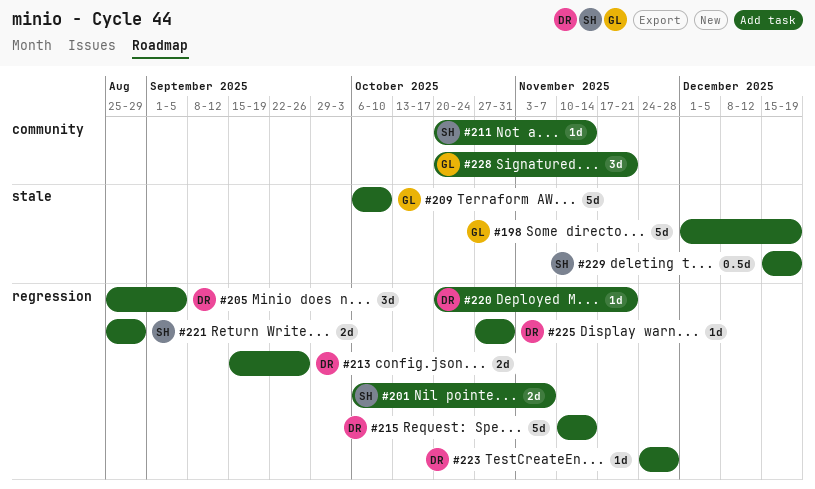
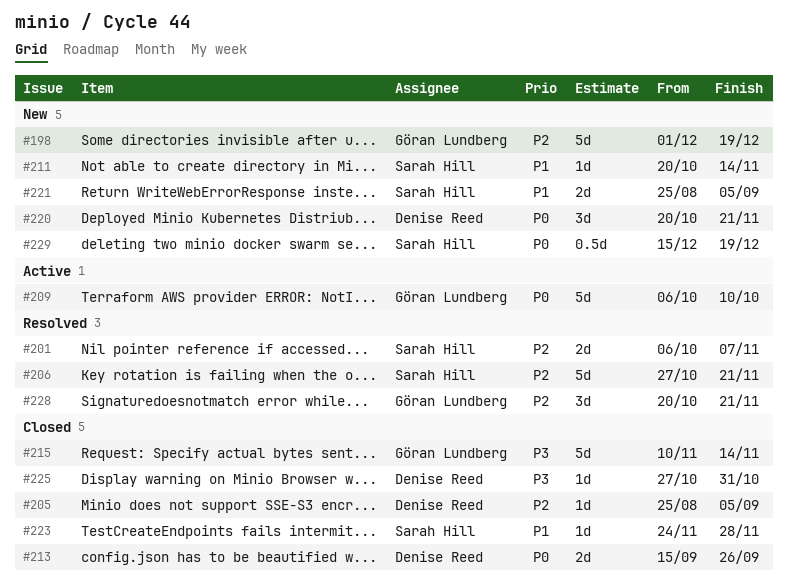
#205, estimate: 3d -> 1d
#206: none -> present
#215, owner: Denise Reed -> Göran Lundberg
#220, estimate: 1d -> 3d
#221, due: Aug 29 -> Sep 5
#223, owner: Denise Reed -> Sarah Hill

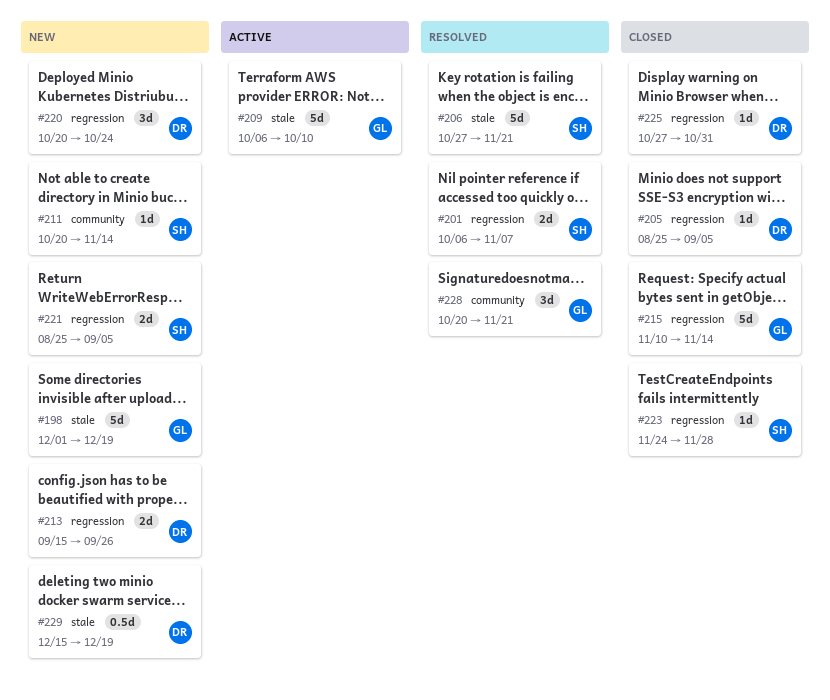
#213, status: Closed -> New
#220, due: Nov 21 -> Oct 24
#229, owner: Sarah Hill -> Denise Reed

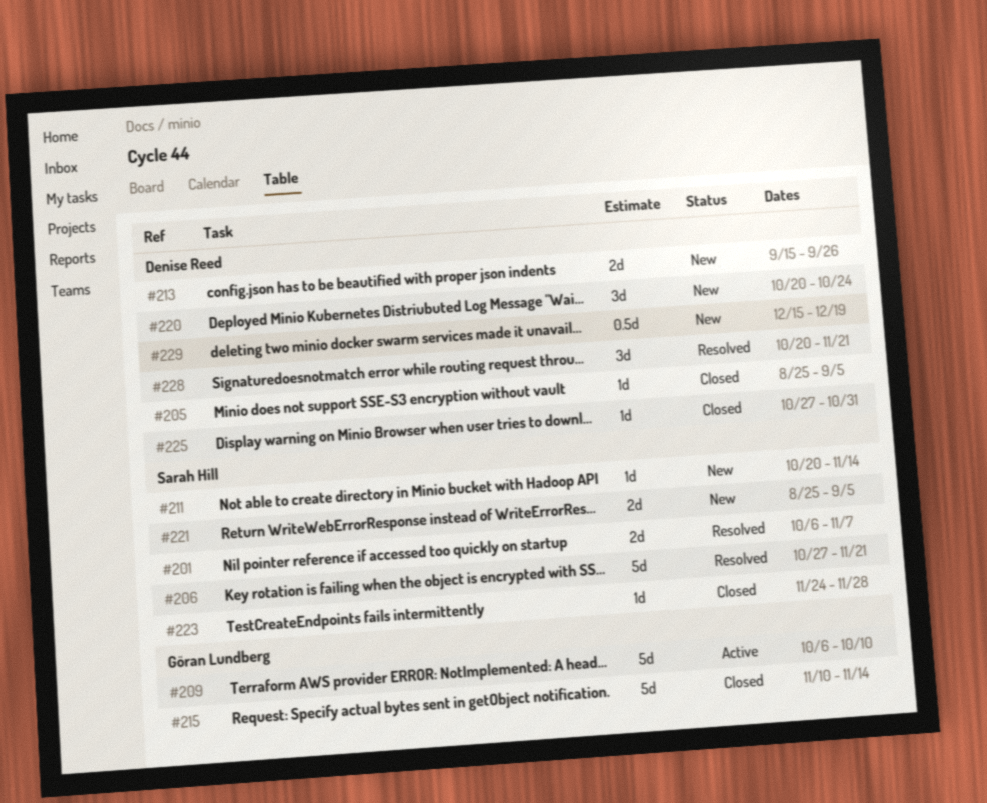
#198: present -> none
#228, owner: Göran Lundberg -> Denise Reed

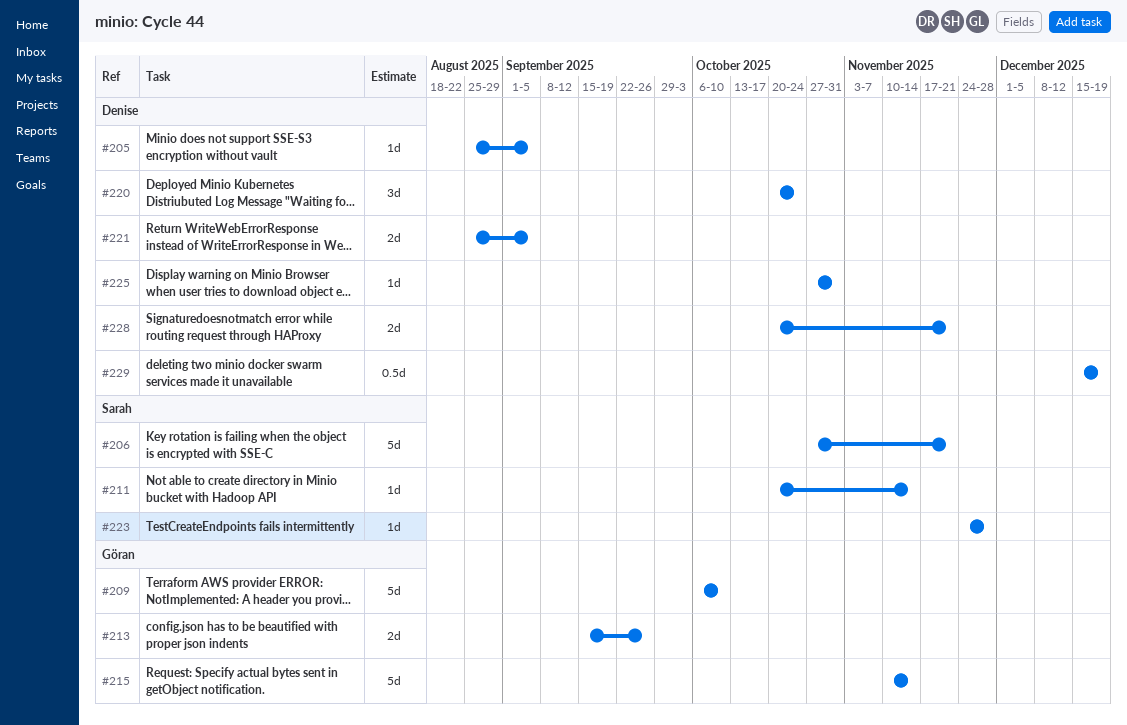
#201: present -> none
#213, owner: Denise Reed -> Göran Lundberg
#221, owner: Sarah Hill -> Denise Reed
#228, estimate: 3d -> 2d

